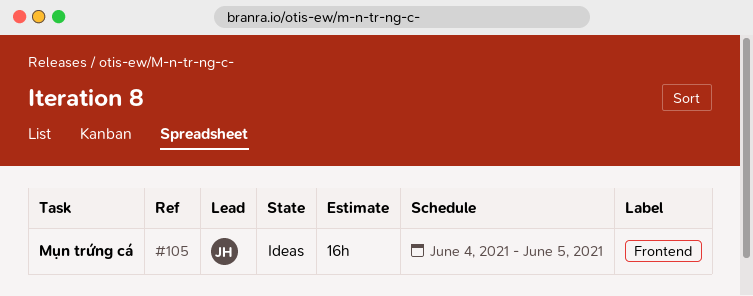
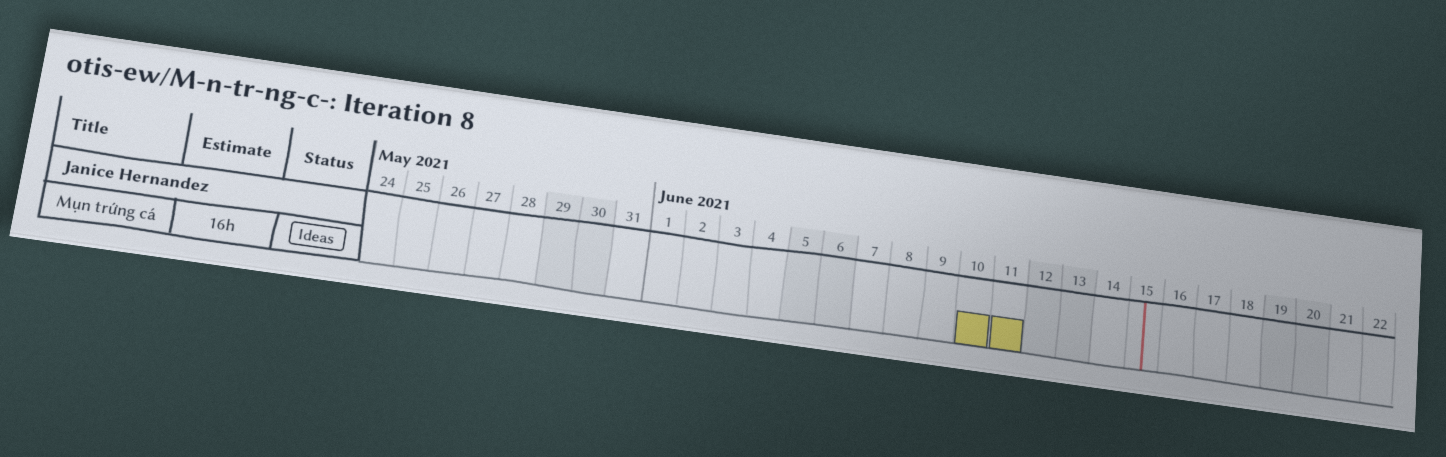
Mụn trứng cá, start: Jun 4 -> Jun 10
Mụn trứng cá, due: Jun 5 -> Jun 11

